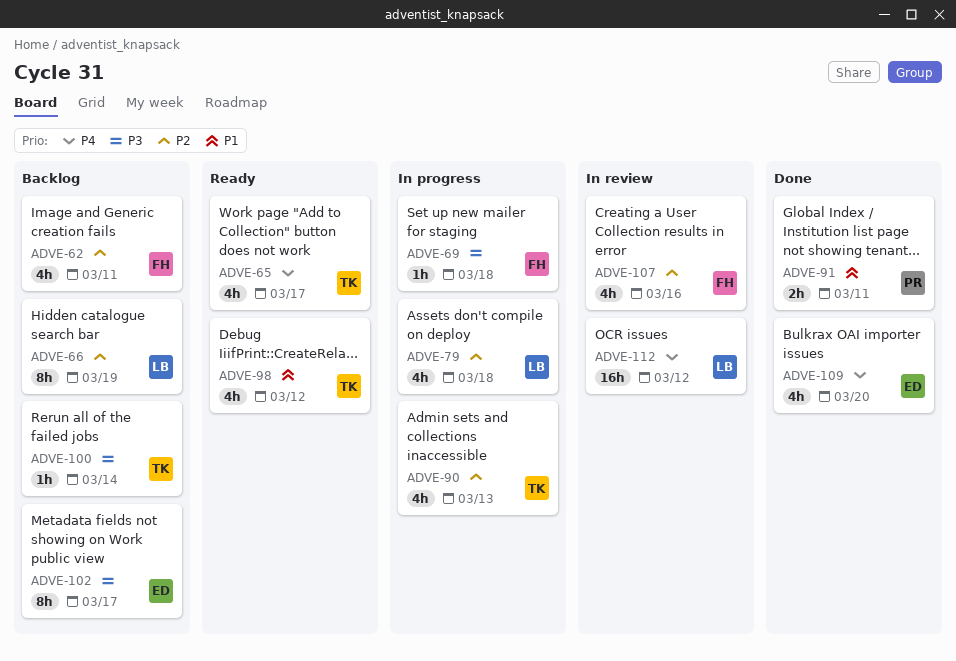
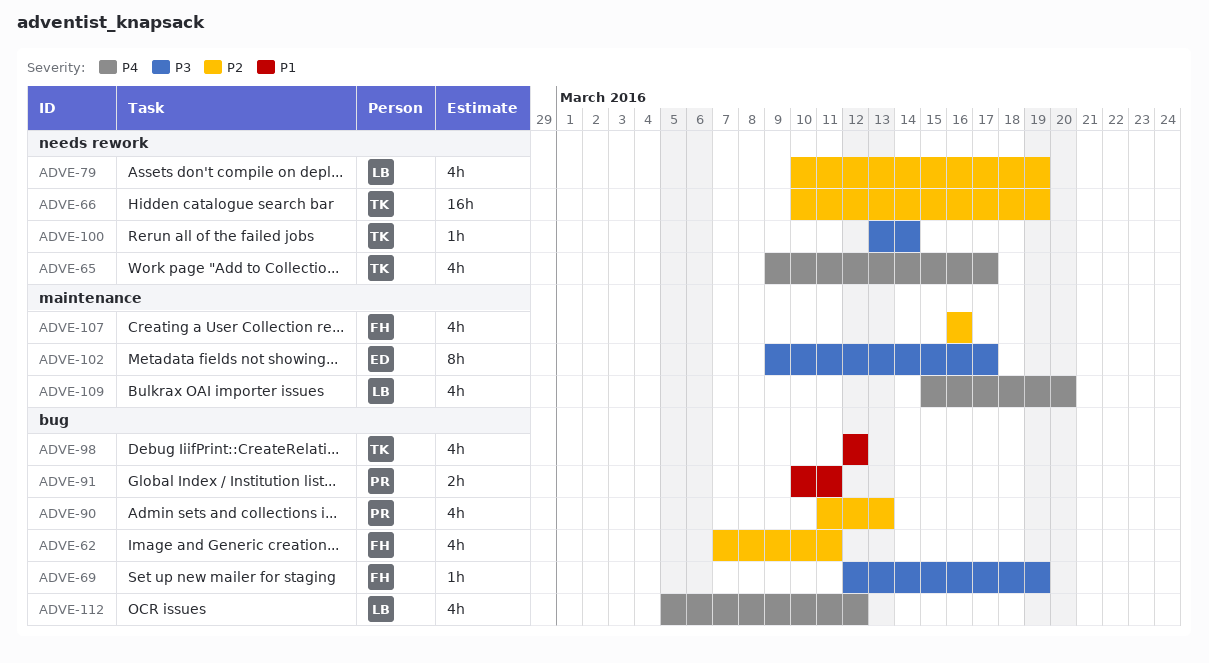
ADVE-66, owner: LB -> TK
ADVE-66, estimate: 8h -> 16h
ADVE-69, due: Mar 18 -> Mar 19
ADVE-79, due: Mar 18 -> Mar 19
ADVE-90, owner: TK -> PR
ADVE-109, owner: ED -> LB
ADVE-112, estimate: 16h -> 4h

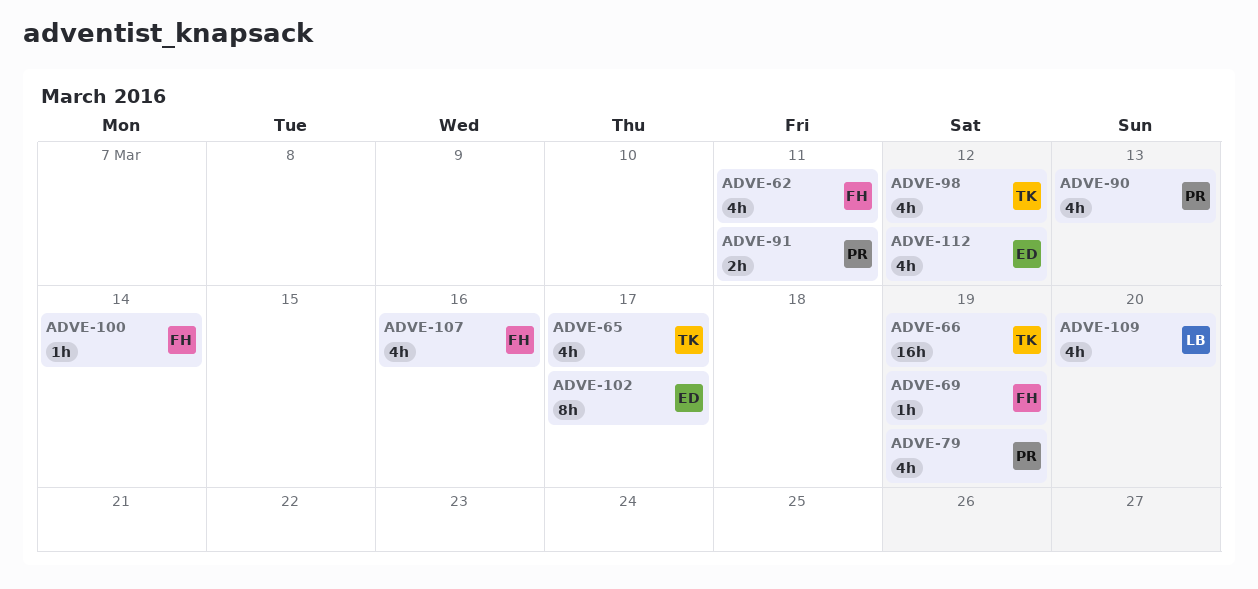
ADVE-79, owner: LB -> PR
ADVE-100, owner: TK -> FH
ADVE-112, owner: LB -> ED

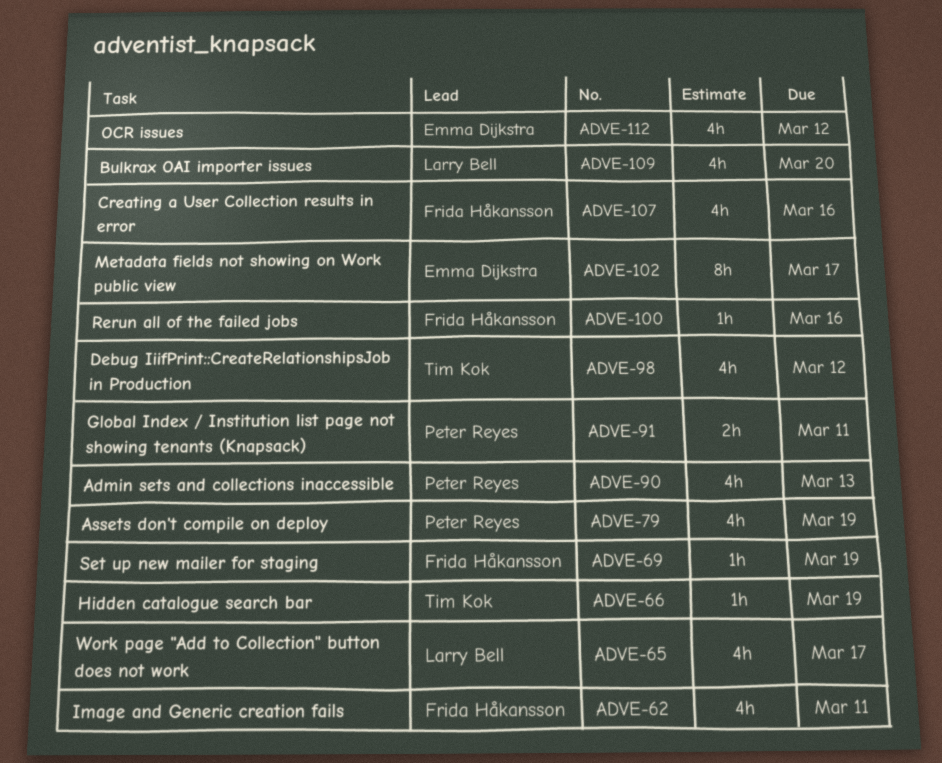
ADVE-65, owner: Tim Kok -> Larry Bell
ADVE-66, estimate: 16h -> 1h
ADVE-100, due: Mar 14 -> Mar 16

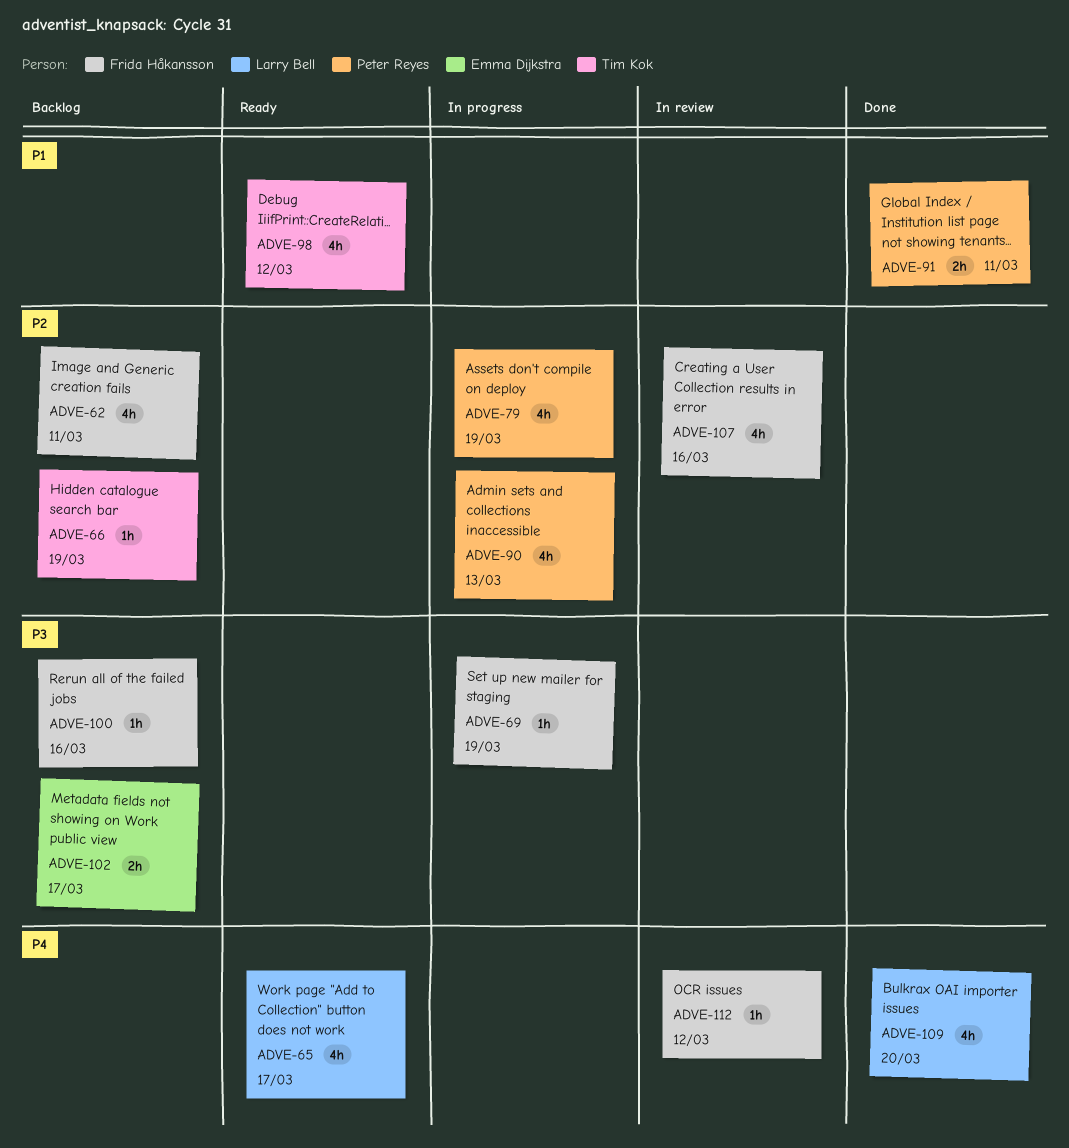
ADVE-102, estimate: 8h -> 2h
ADVE-112, owner: Emma Dijkstra -> Frida Håkansson
ADVE-112, estimate: 4h -> 1h

